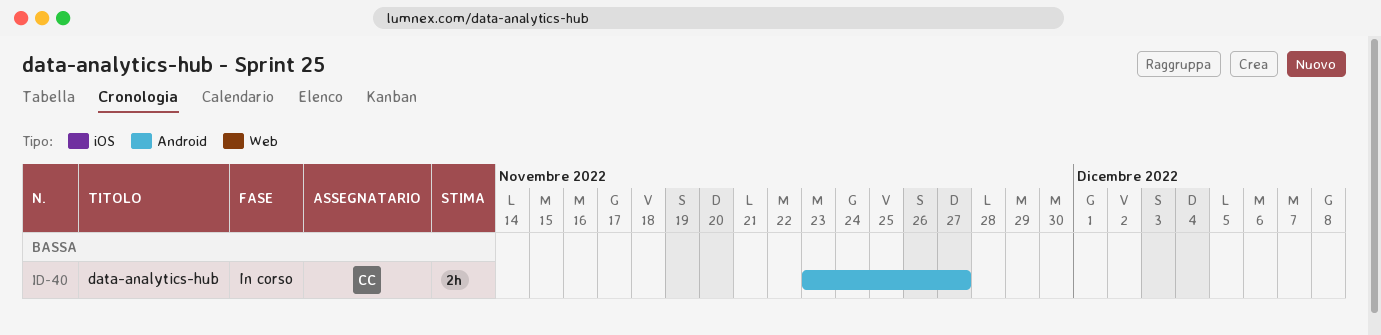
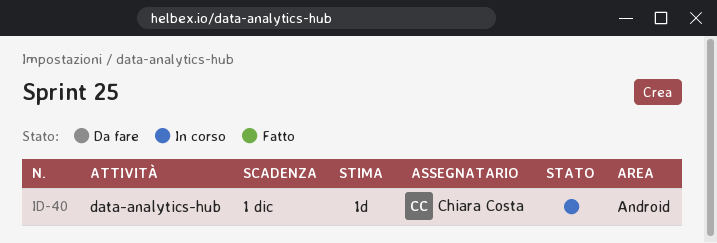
ID-40, estimate: 2h -> 1d
ID-40, due: Nov 27 -> Dec 1

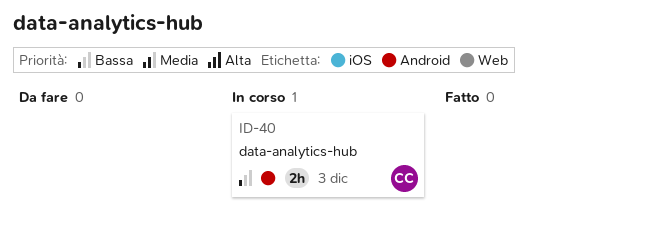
ID-40, estimate: 1d -> 2h
ID-40, due: Dec 1 -> Dec 3

